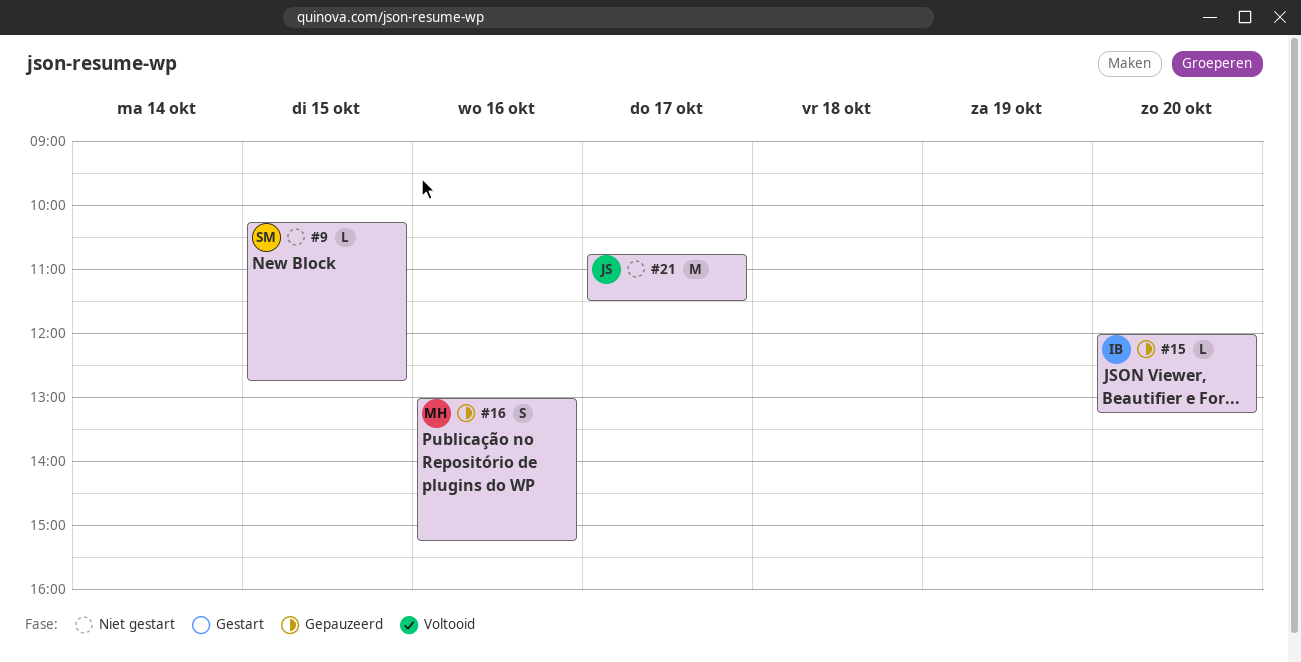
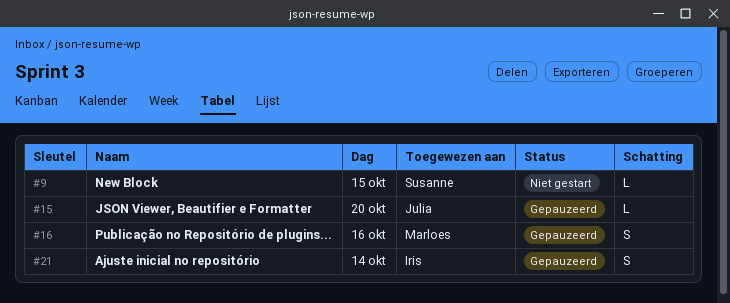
#15, owner: Iris -> Julia
#21, status: Niet gestart -> Gepauzeerd
#21, owner: Julia -> Iris
#21, estimate: M -> S
#21, day: Oct 17 -> Oct 14

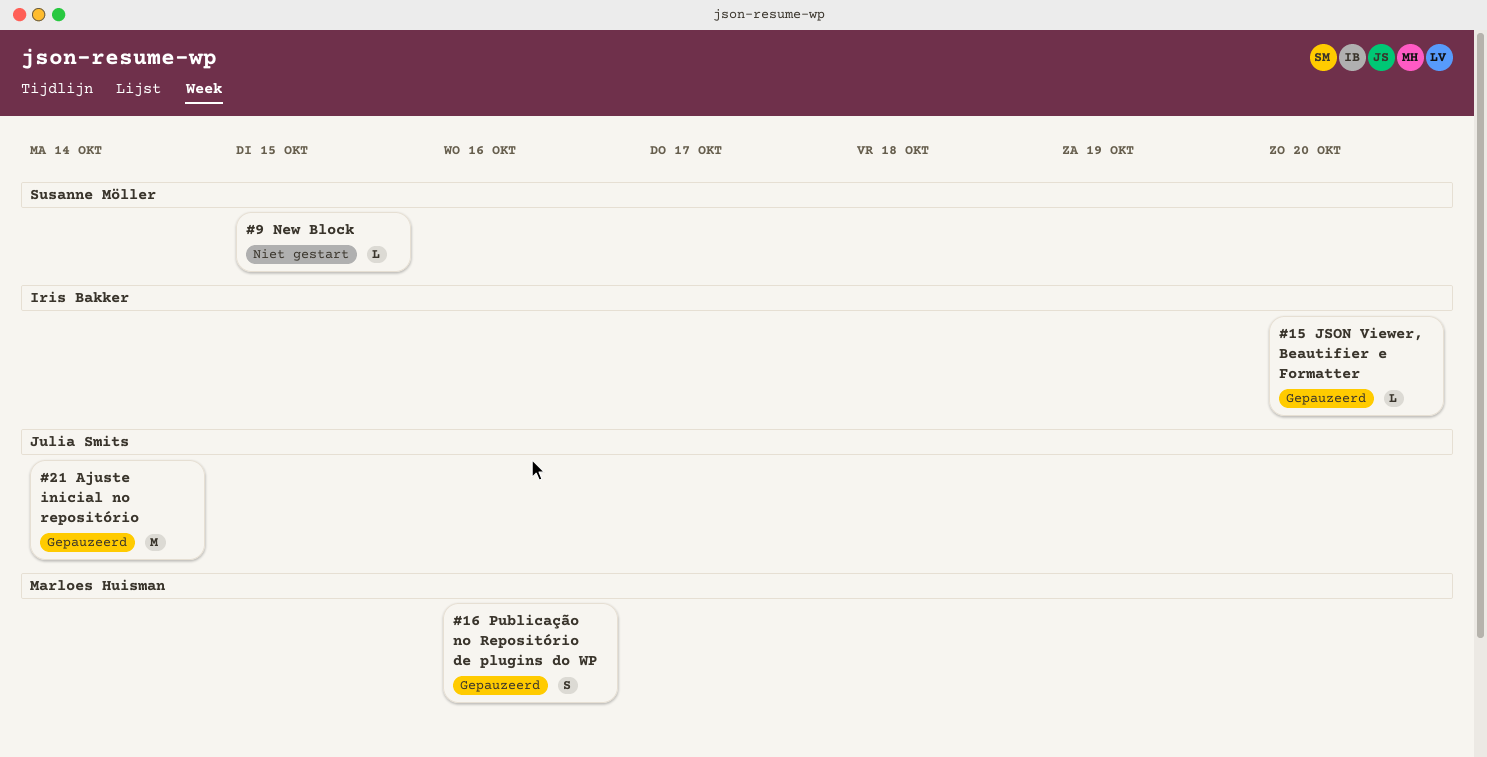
#15, owner: Julia Smits -> Iris Bakker
#21, owner: Iris Bakker -> Julia Smits
#21, estimate: S -> M

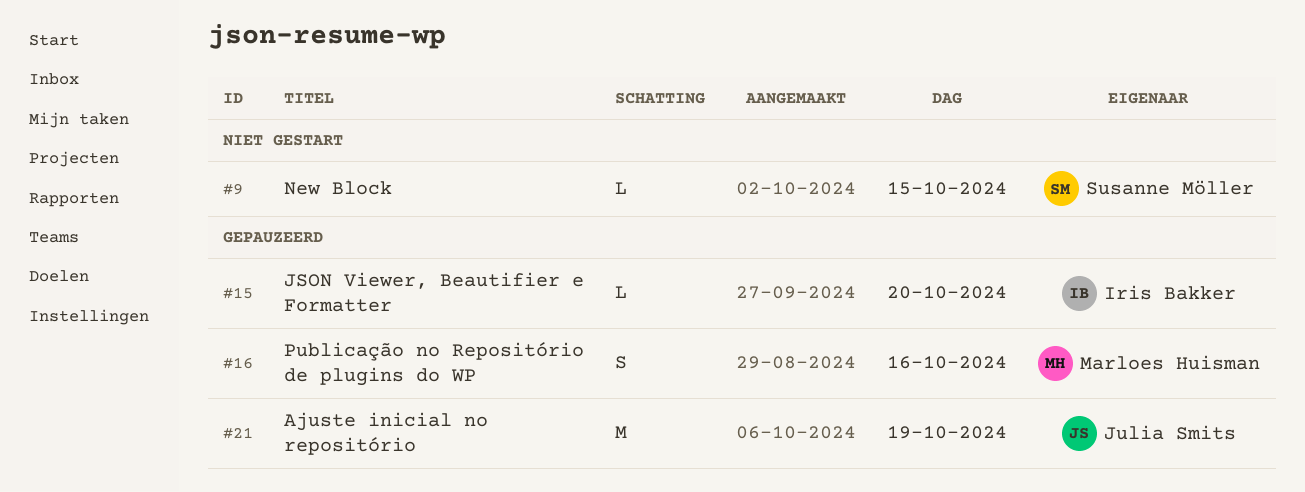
#21, day: Oct 14 -> Oct 19

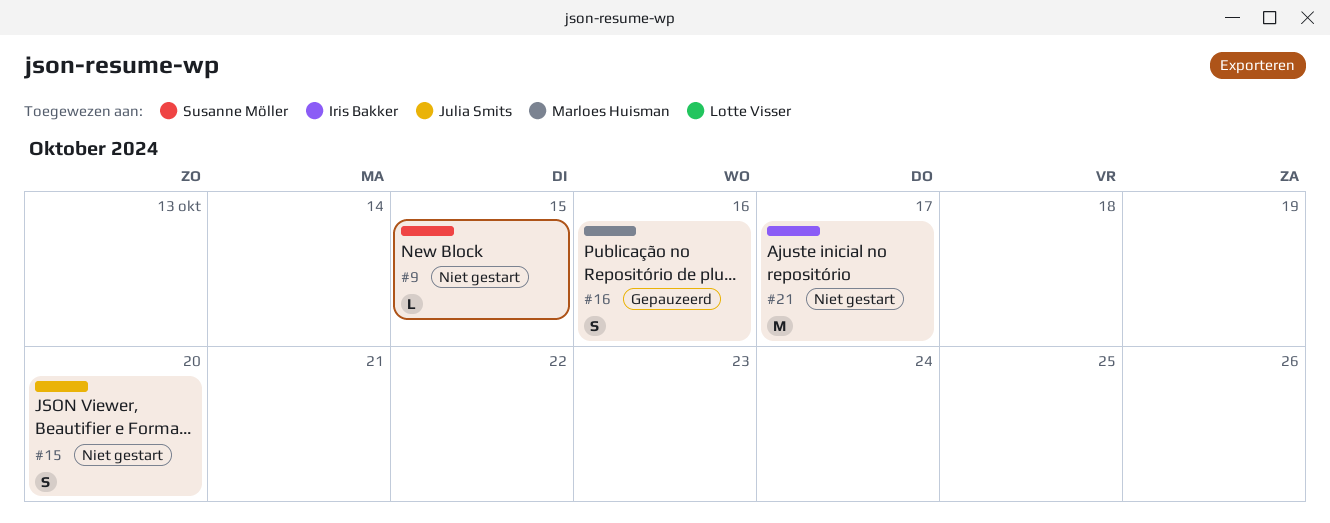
#15, status: Gepauzeerd -> Niet gestart
#15, owner: Iris Bakker -> Julia Smits
#15, estimate: L -> S
#21, status: Gepauzeerd -> Niet gestart
#21, owner: Julia Smits -> Iris Bakker
#21, day: Oct 19 -> Oct 17

